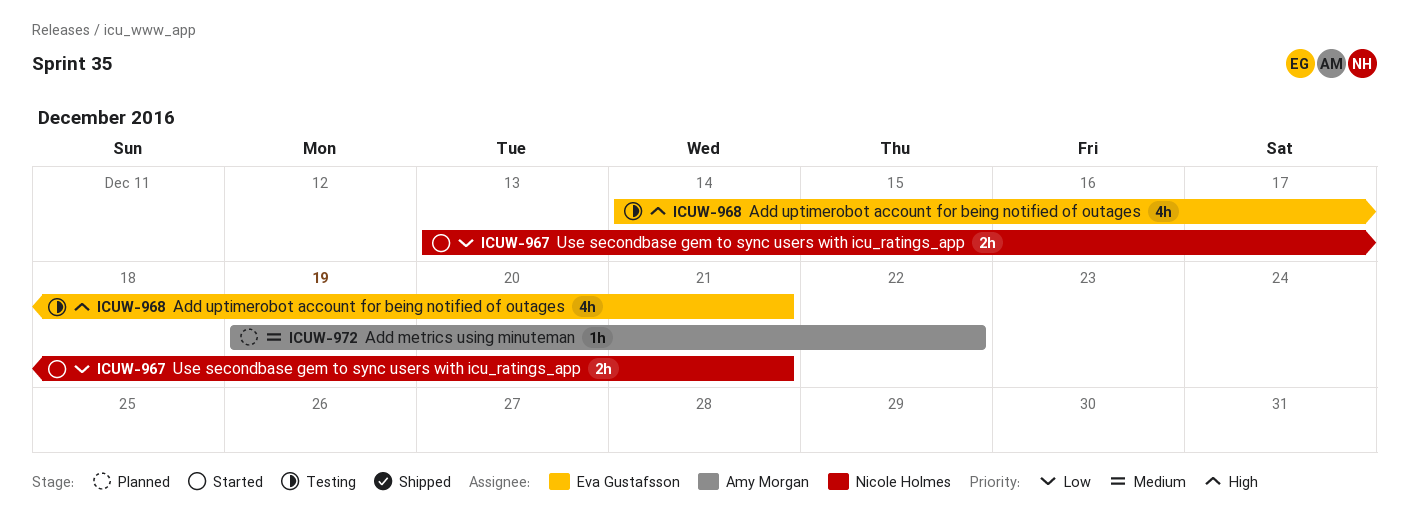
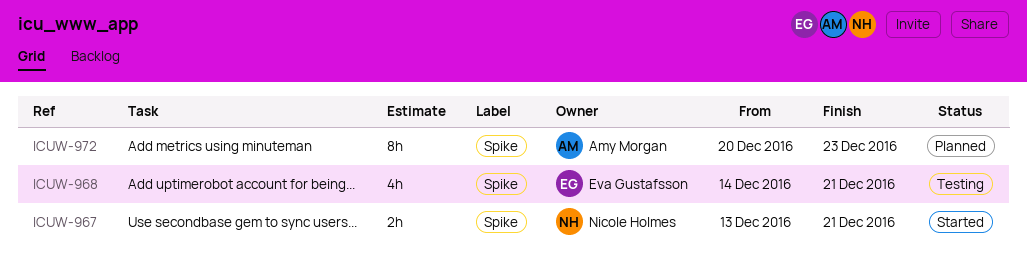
ICUW-972, estimate: 1h -> 8h
ICUW-972, start: Dec 19 -> Dec 20
ICUW-972, due: Dec 22 -> Dec 23

